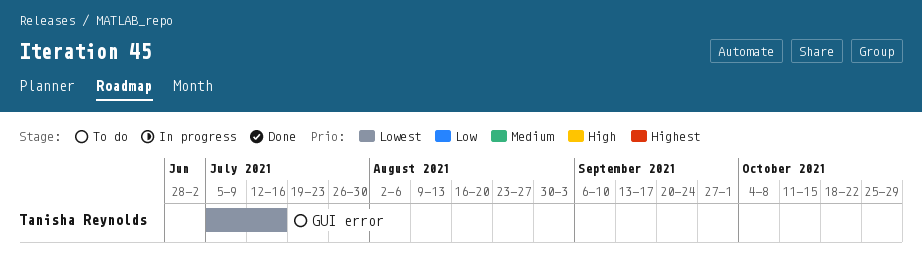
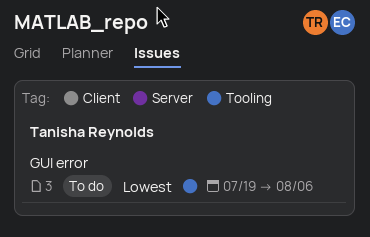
GUI error, start: Jul 5 -> Jul 19
GUI error, due: Jul 16 -> Aug 6

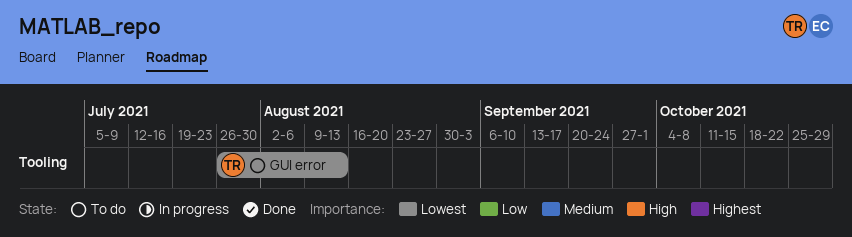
GUI error, start: Jul 19 -> Jul 26
GUI error, due: Aug 6 -> Aug 13

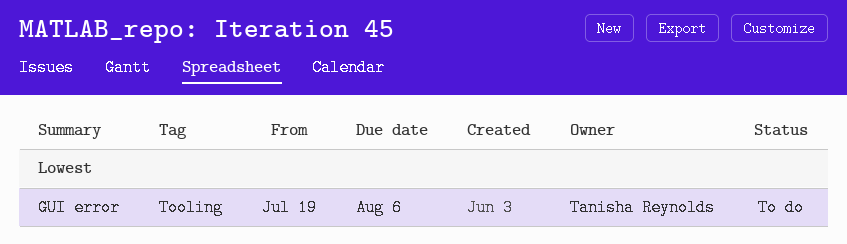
GUI error, start: Jul 26 -> Jul 19
GUI error, due: Aug 13 -> Aug 6

